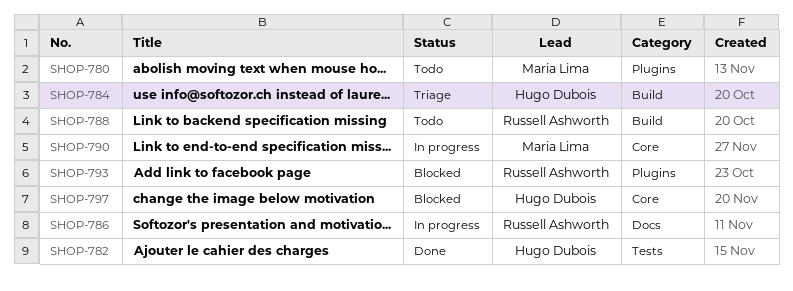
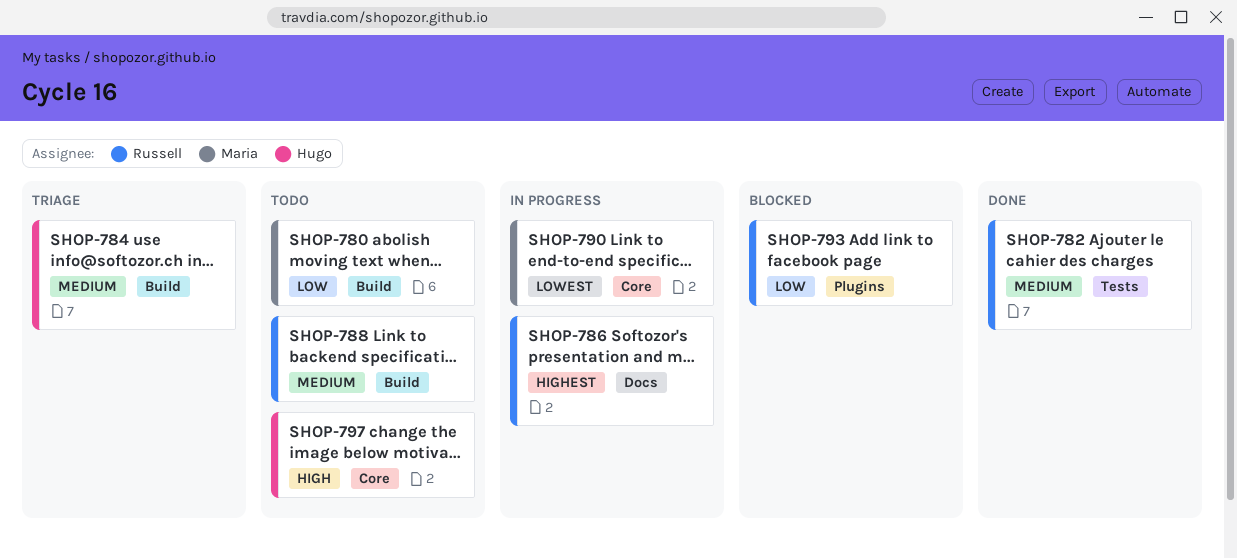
SHOP-780, label: Plugins -> Build
SHOP-782, owner: Hugo Dubois -> Russell Ashworth
SHOP-797, status: Blocked -> Todo

